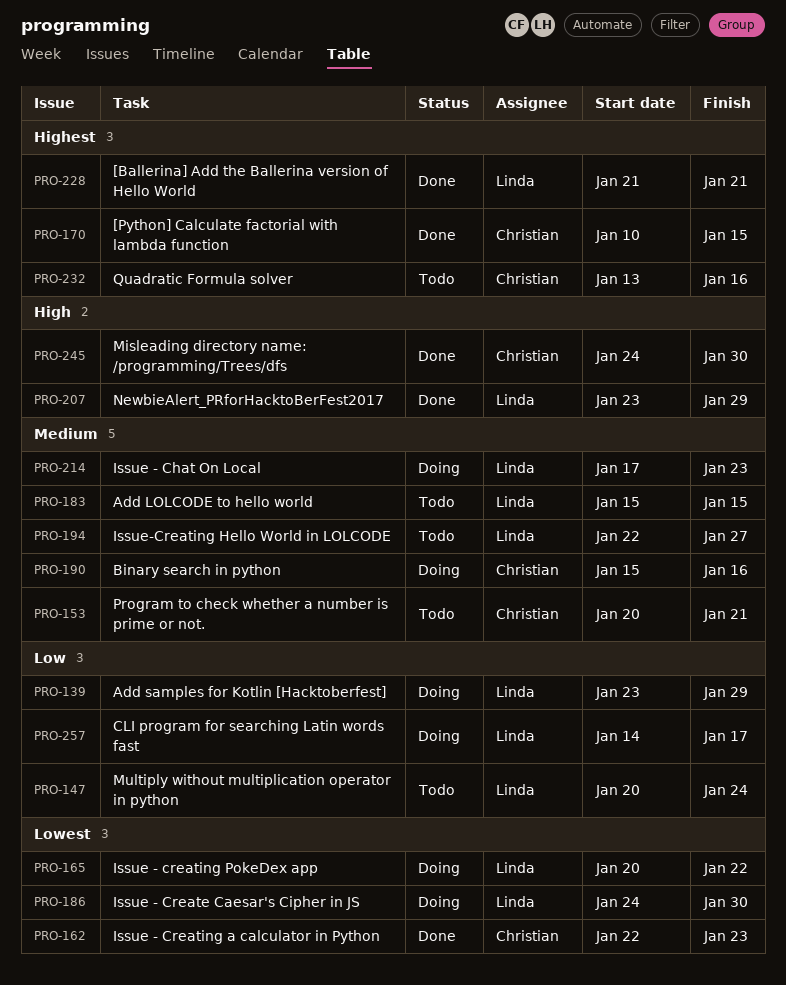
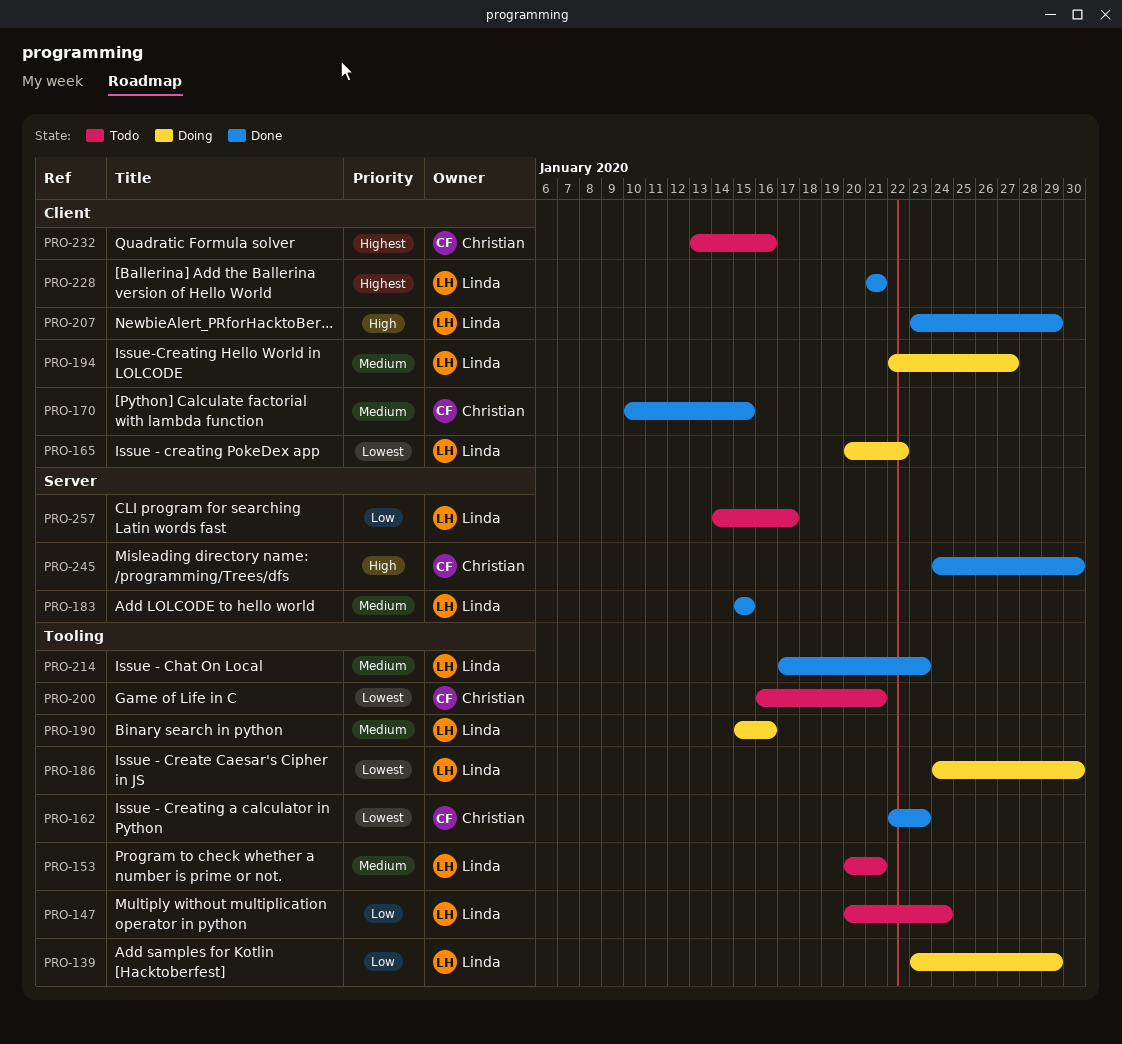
PRO-153, owner: Christian -> Linda
PRO-170, priority: Highest -> Medium
PRO-183, status: Todo -> Done
PRO-190, owner: Christian -> Linda
PRO-194, status: Todo -> Doing
PRO-200: none -> present
PRO-214, status: Doing -> Done
PRO-257, status: Doing -> Todo

